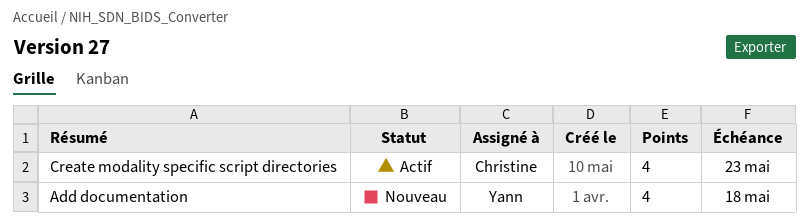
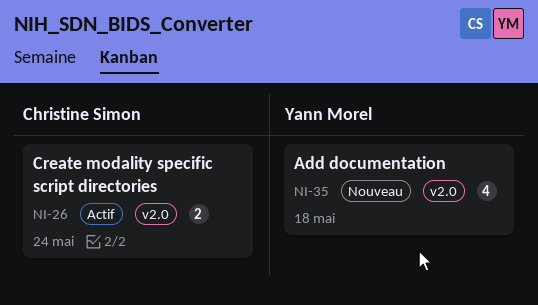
Create modality specific script directories, estimate: 4 -> 2
Create modality specific script directories, due: May 23 -> May 24

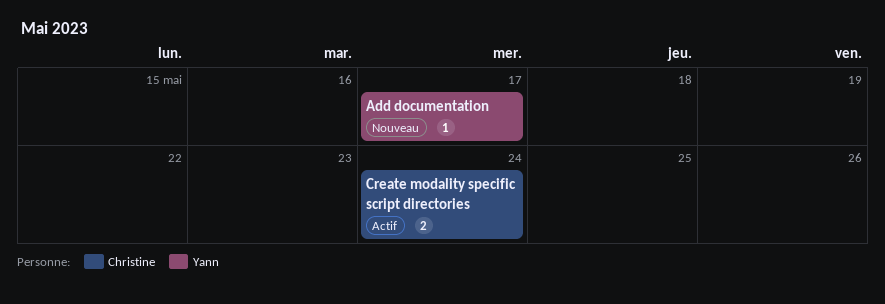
Add documentation, estimate: 4 -> 1
Add documentation, due: May 18 -> May 17

